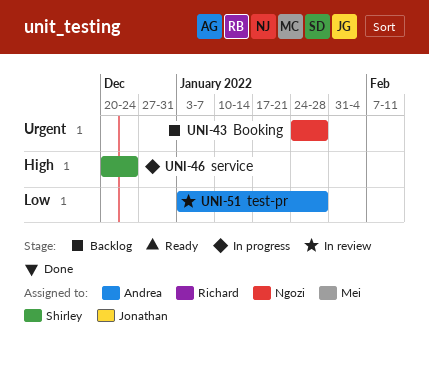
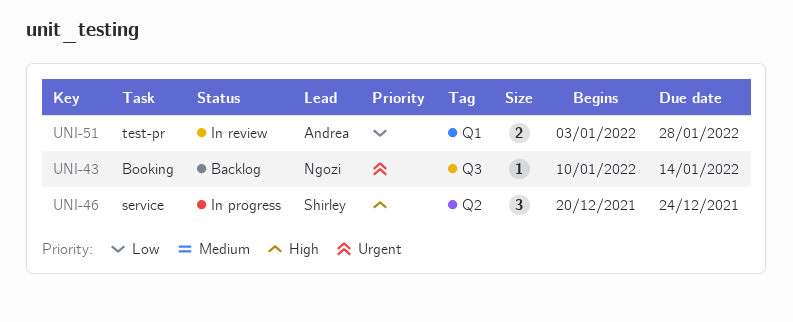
UNI-43, start: Jan 24 -> Jan 10
UNI-43, due: Jan 28 -> Jan 14

